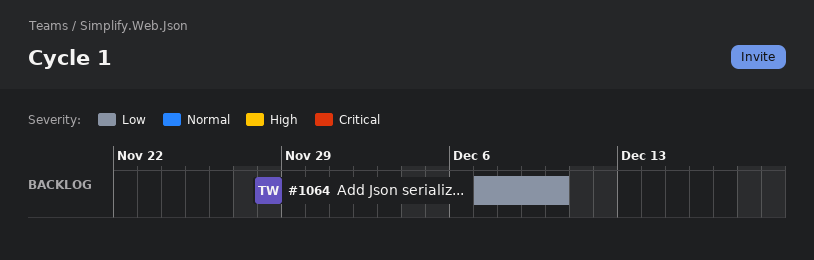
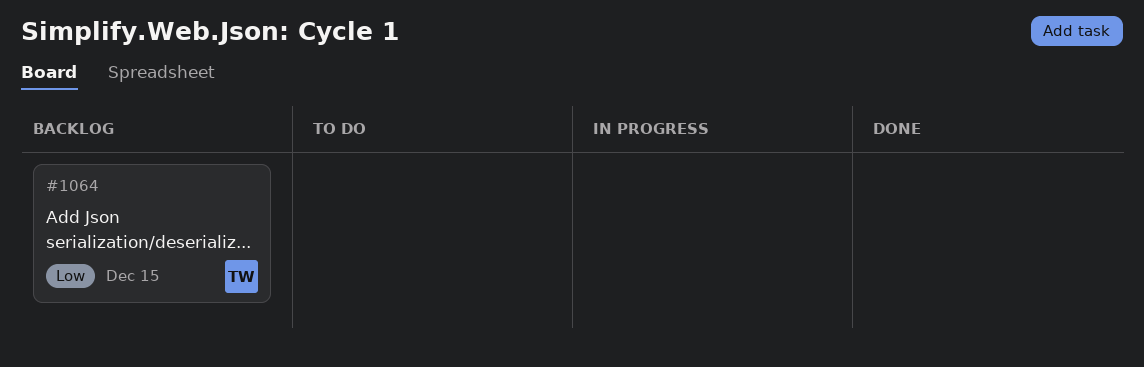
#1064, due: Dec 10 -> Dec 15

